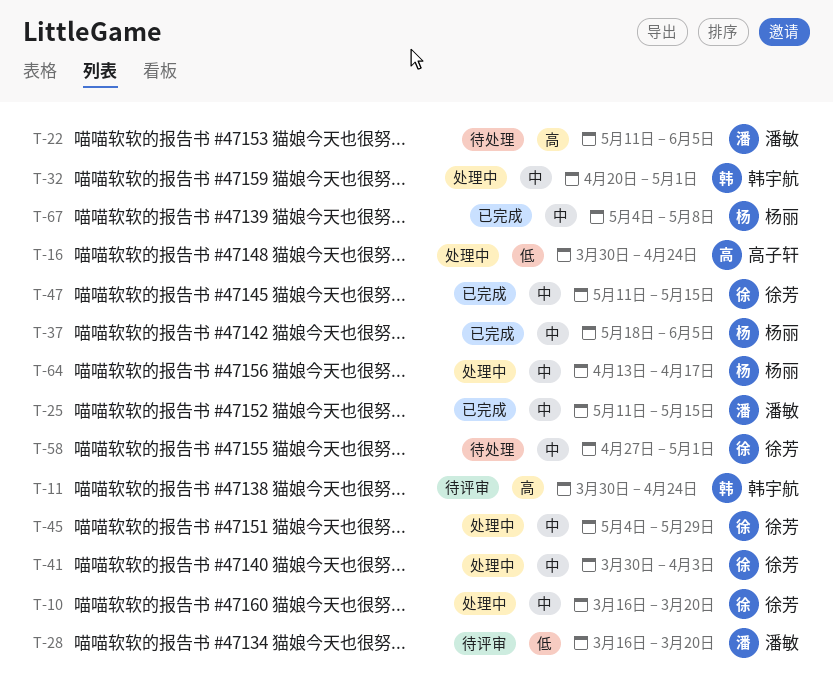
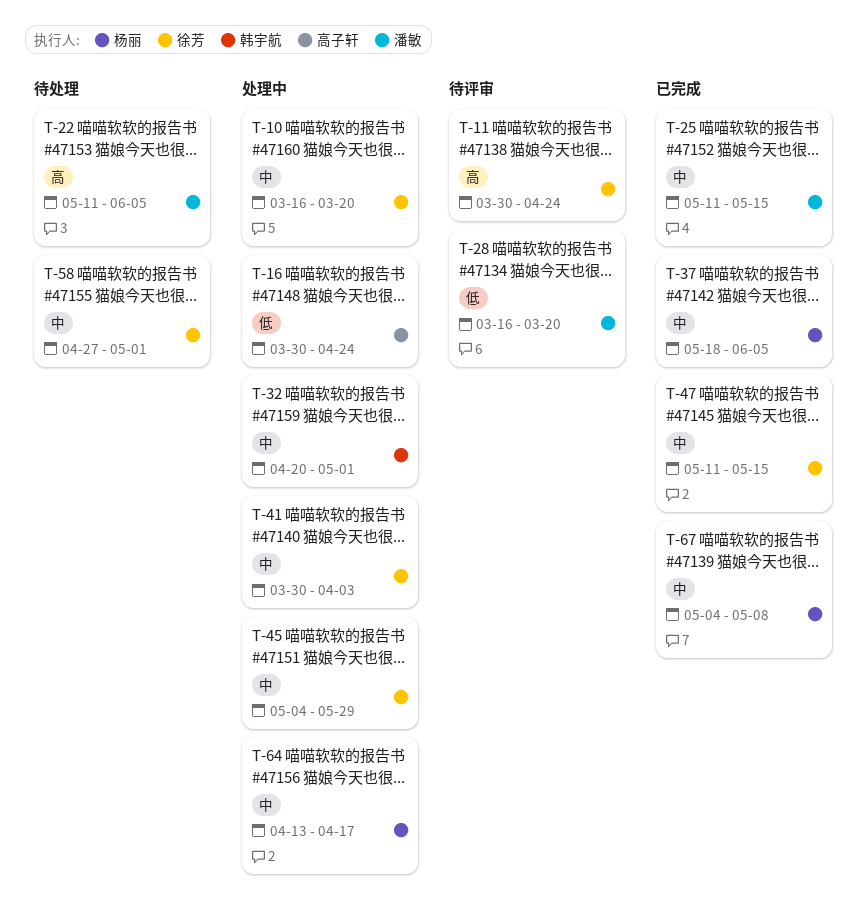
T-11, owner: 韩宇航 -> 徐芳

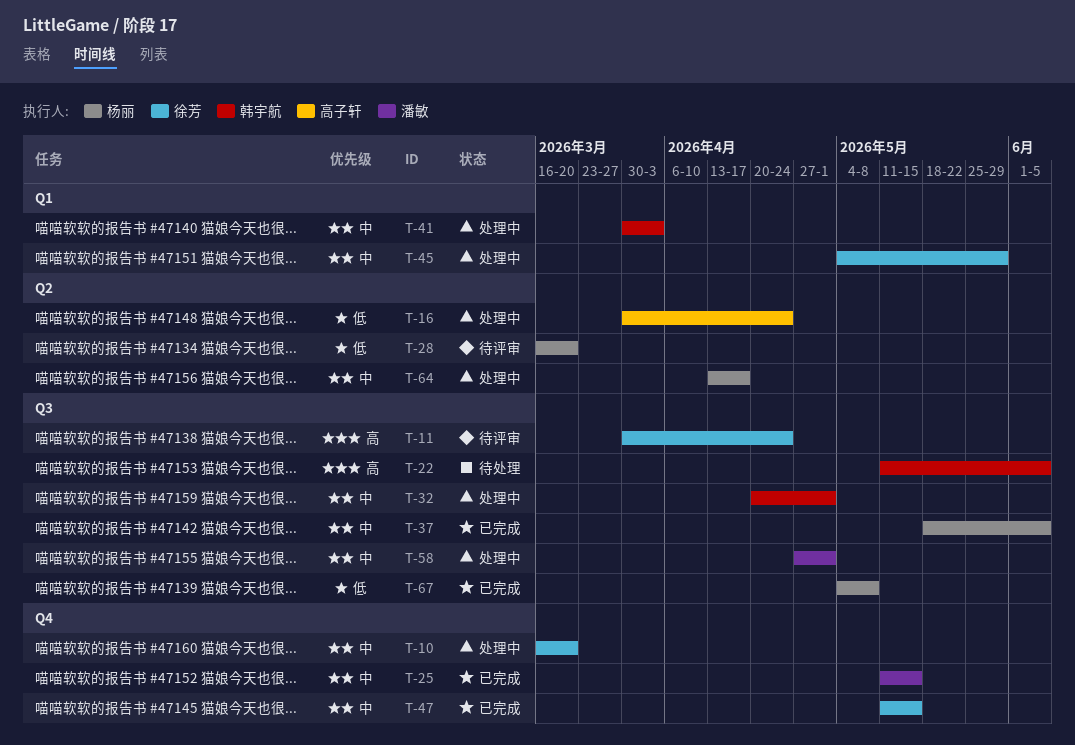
T-22, owner: 潘敏 -> 韩宇航
T-28, owner: 潘敏 -> 杨丽
T-41, owner: 徐芳 -> 韩宇航
T-58, status: 待处理 -> 处理中
T-58, owner: 徐芳 -> 潘敏
T-67, priority: 中 -> 低

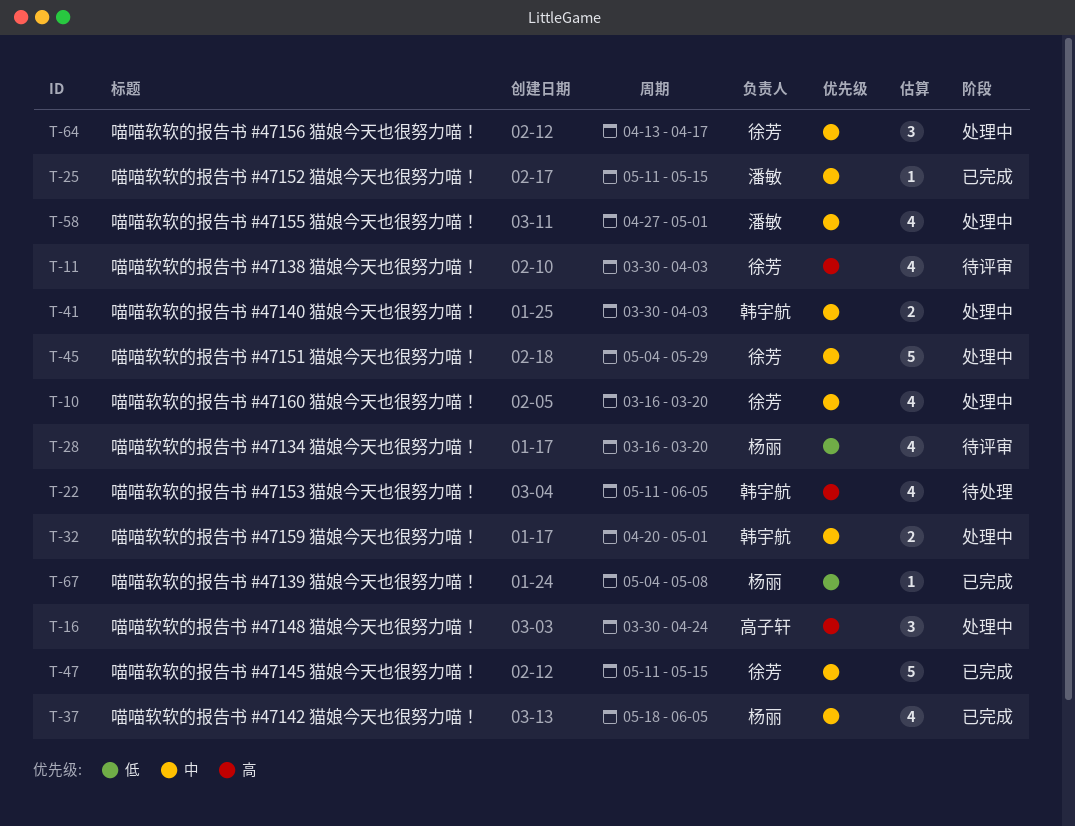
T-11, due: Apr 24 -> Apr 3
T-16, priority: 低 -> 高
T-64, owner: 杨丽 -> 徐芳

